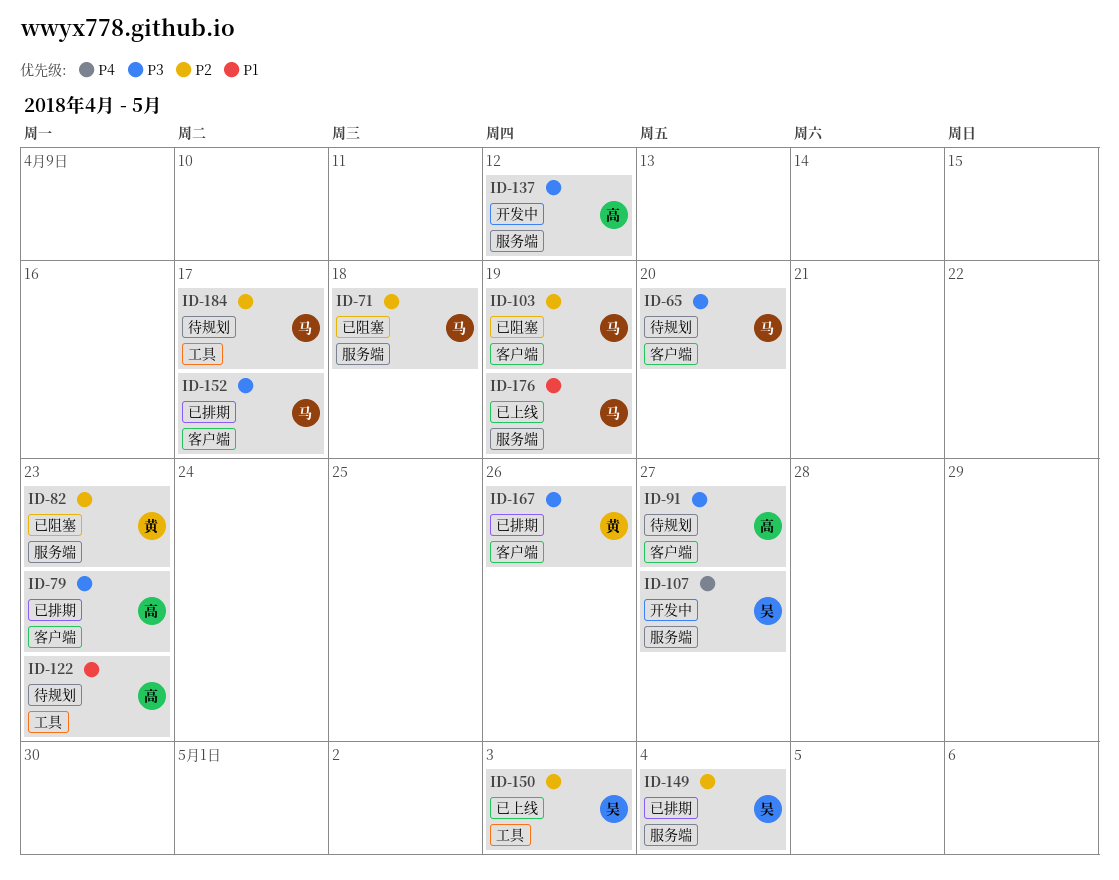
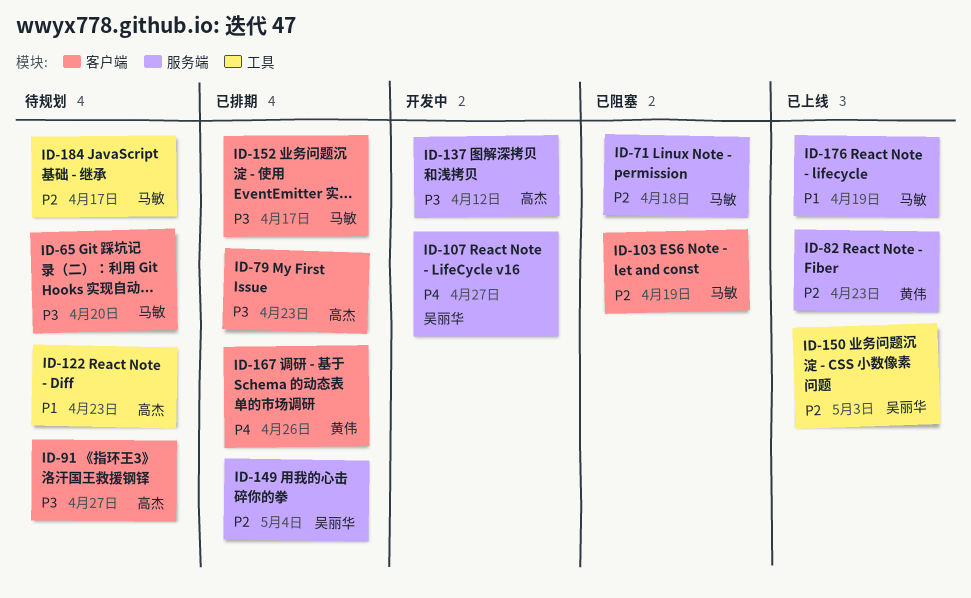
ID-82, status: 已阻塞 -> 已上线
ID-167, priority: P3 -> P4

